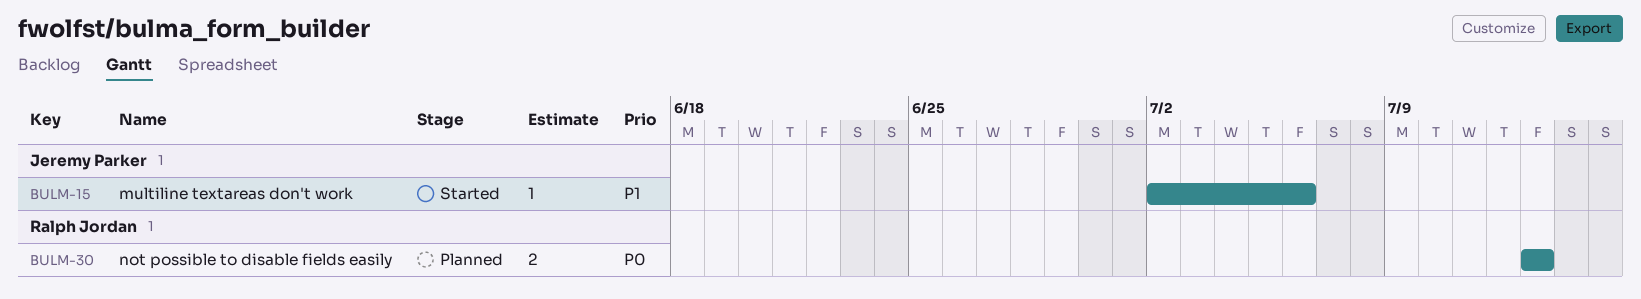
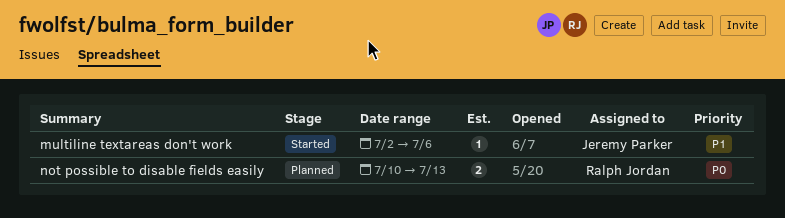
not possible to disable fields easily, start: Jul 13 -> Jul 10

